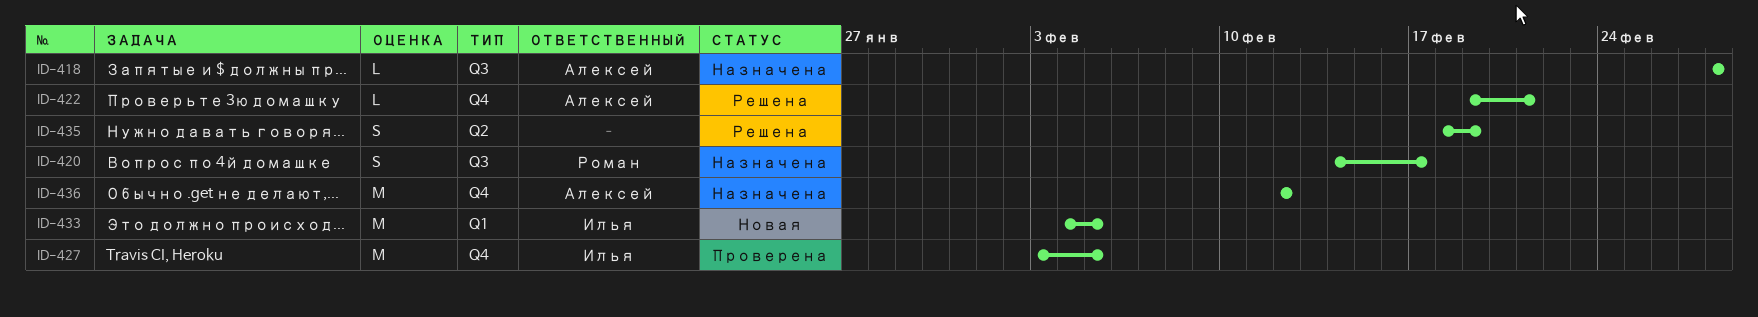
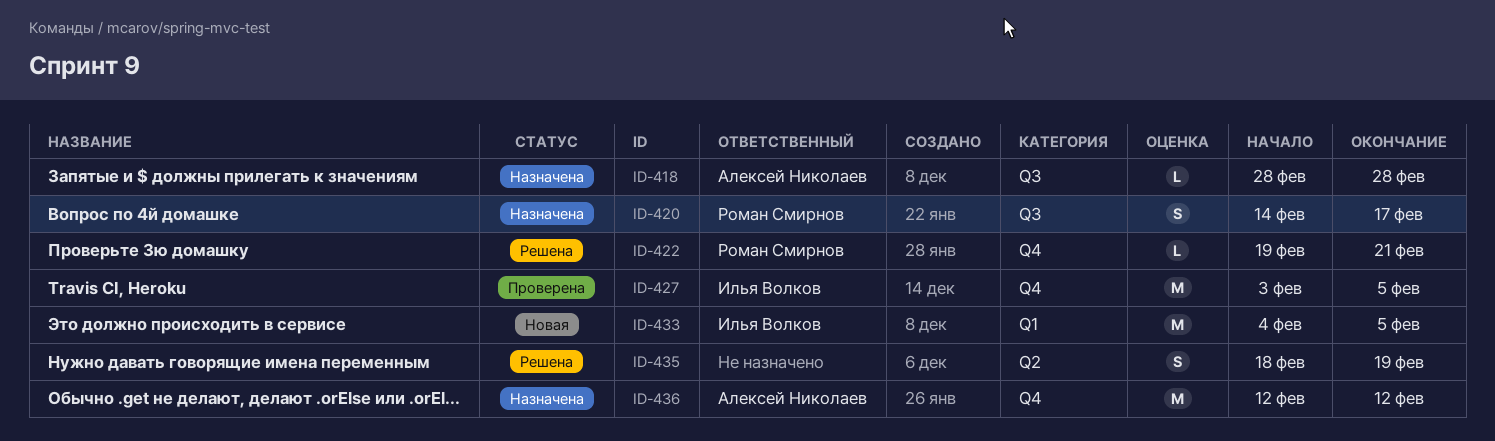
ID-422, owner: Алексей Николаев -> Роман Смирнов

